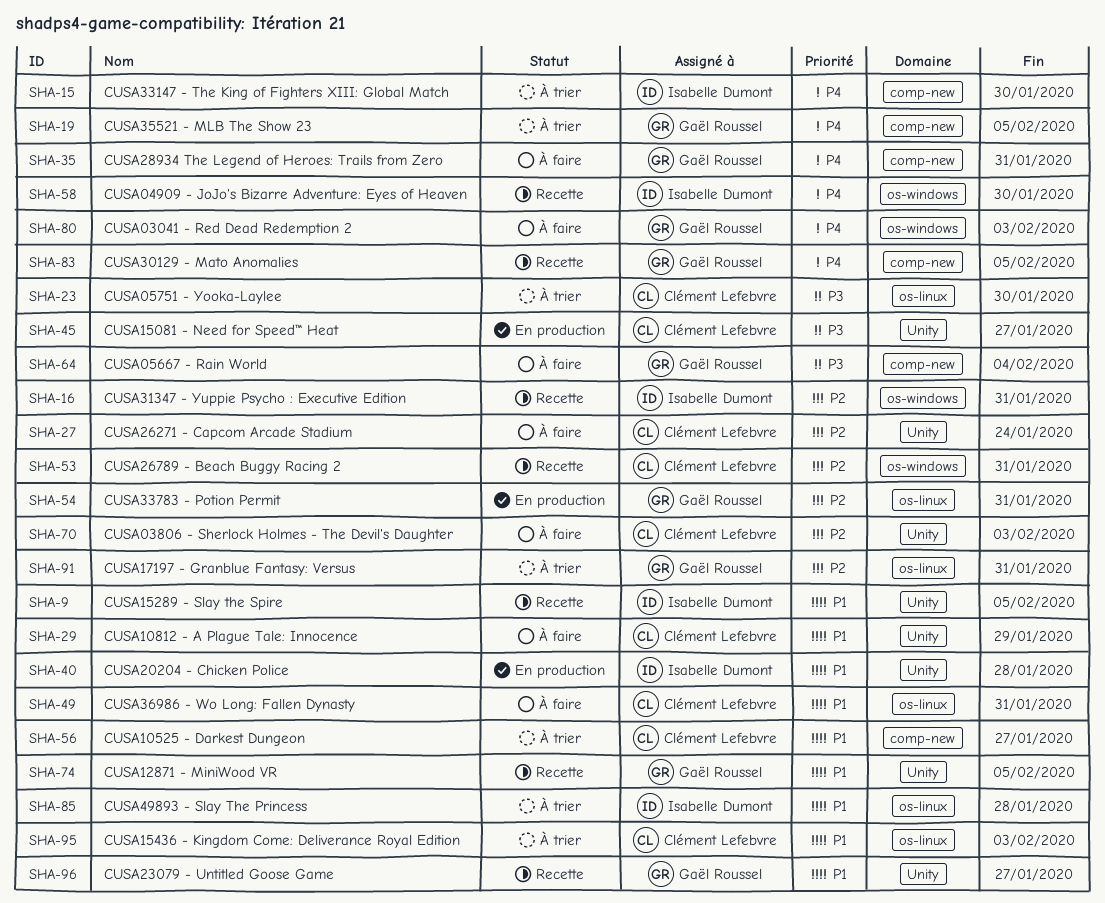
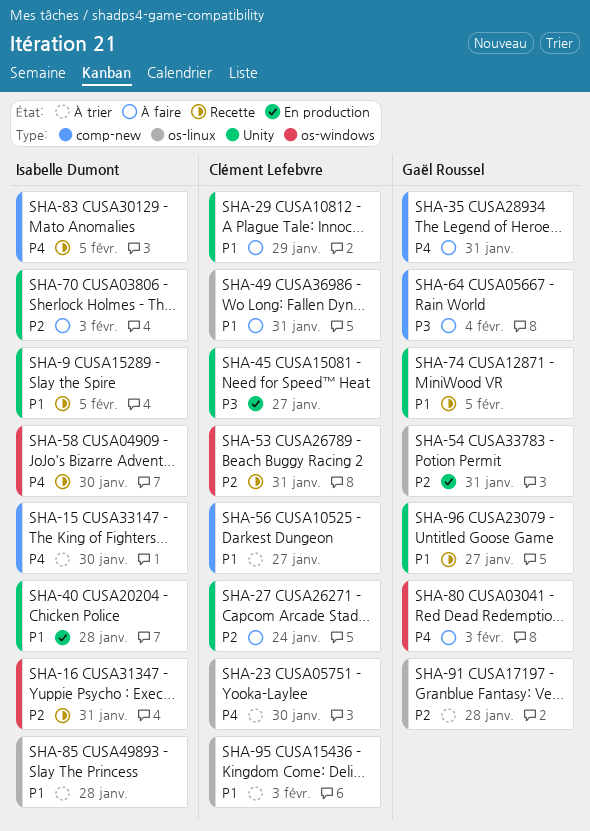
SHA-19: present -> none
SHA-23, priority: P3 -> P4
SHA-70, owner: Clément Lefebvre -> Isabelle Dumont
SHA-83, owner: Gaël Roussel -> Isabelle Dumont
SHA-91, due: Jan 31 -> Jan 28

